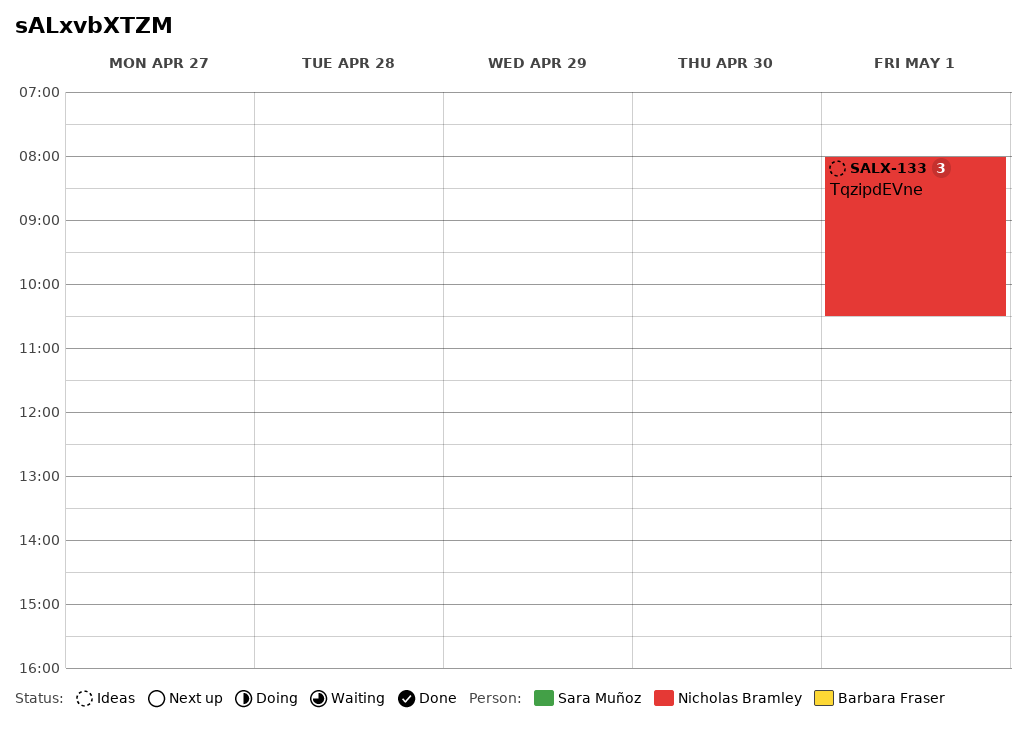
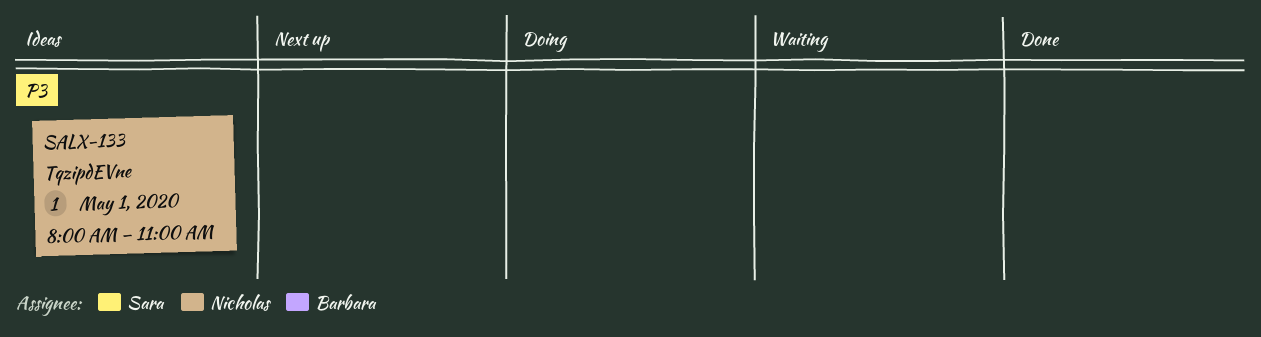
SALX-133, estimate: 3 -> 1
SALX-133, ends: 10:30 -> 11:00

